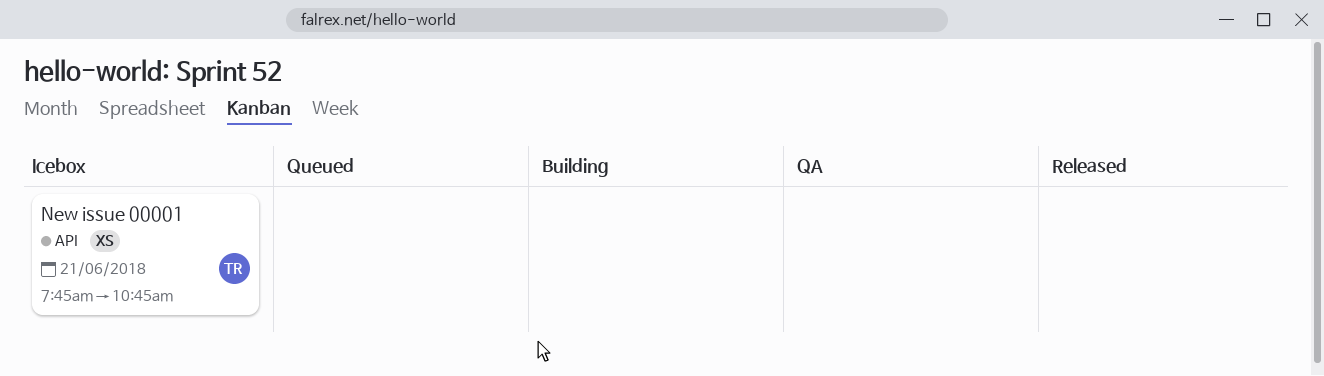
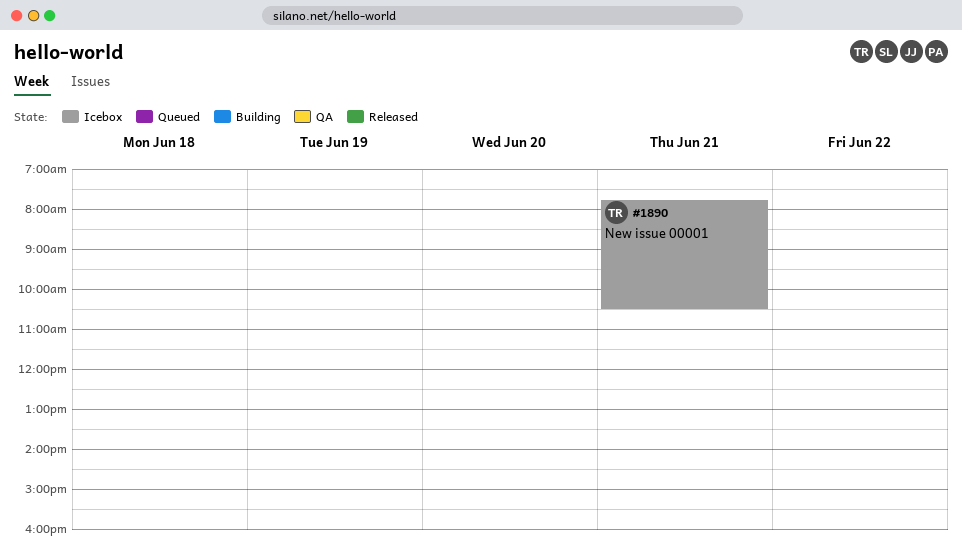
New issue 00001, ends: 10:45 -> 10:30

